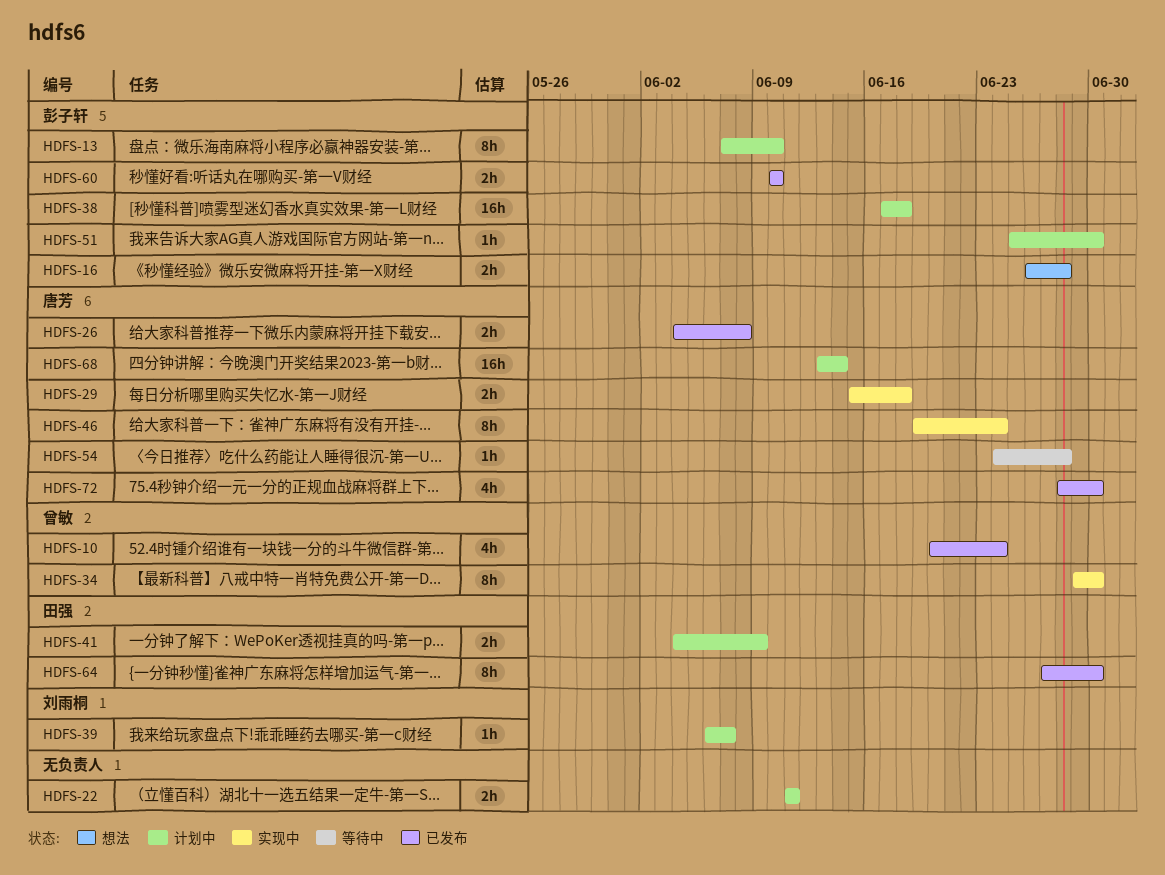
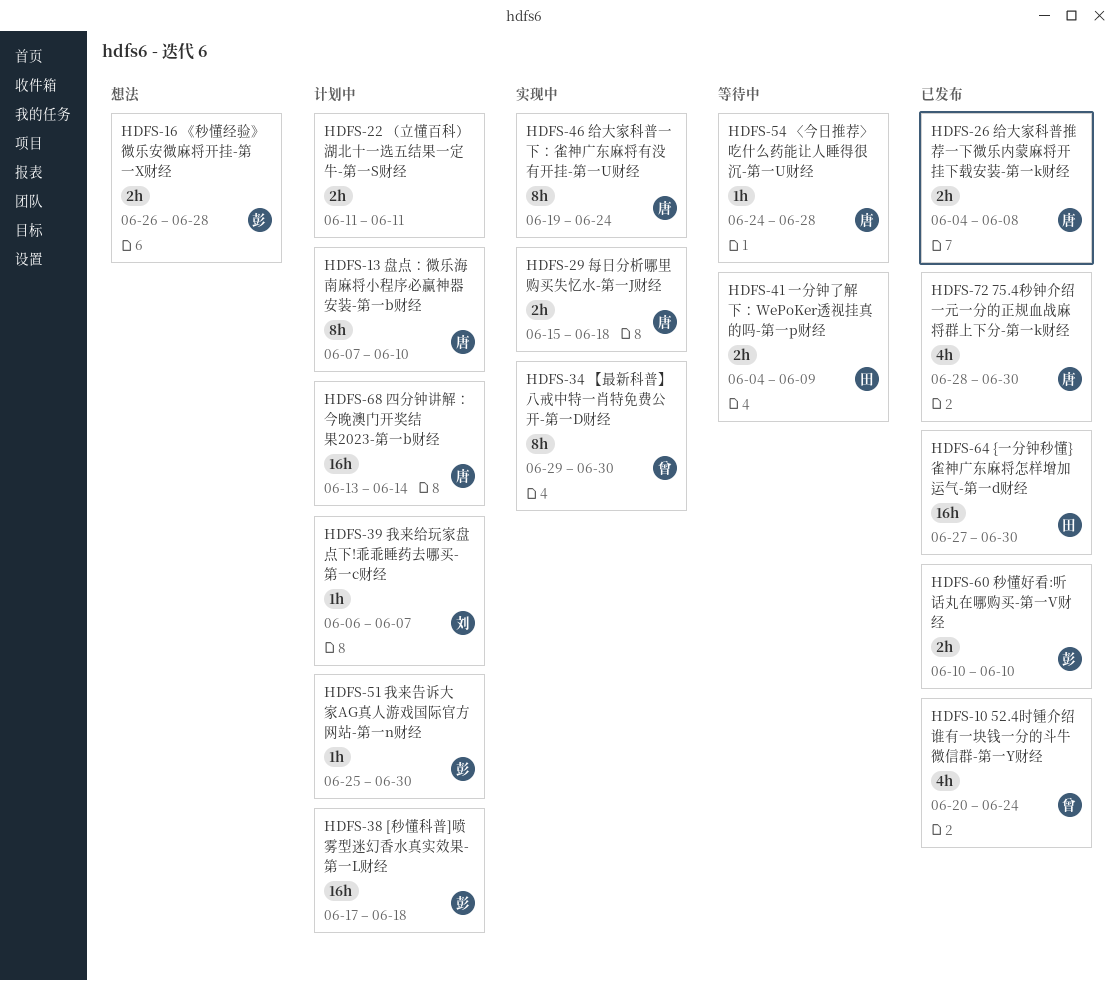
HDFS-13, owner: 彭子轩 -> 唐芳
HDFS-41, status: 计划中 -> 等待中
HDFS-64, estimate: 8h -> 16h

